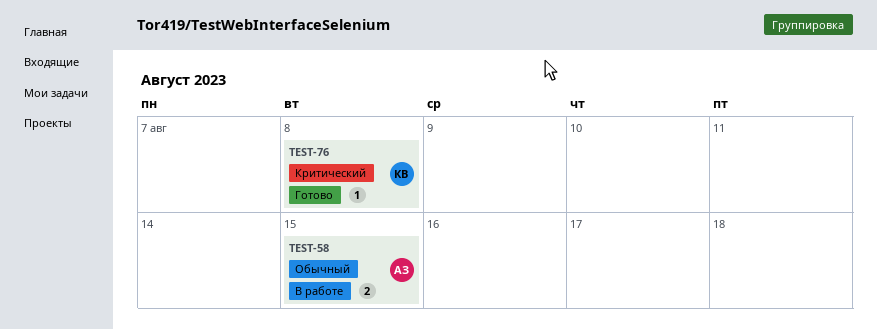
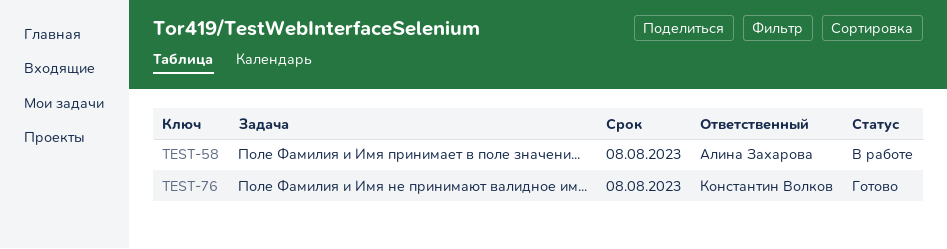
TEST-58, due: Aug 15 -> Aug 8

